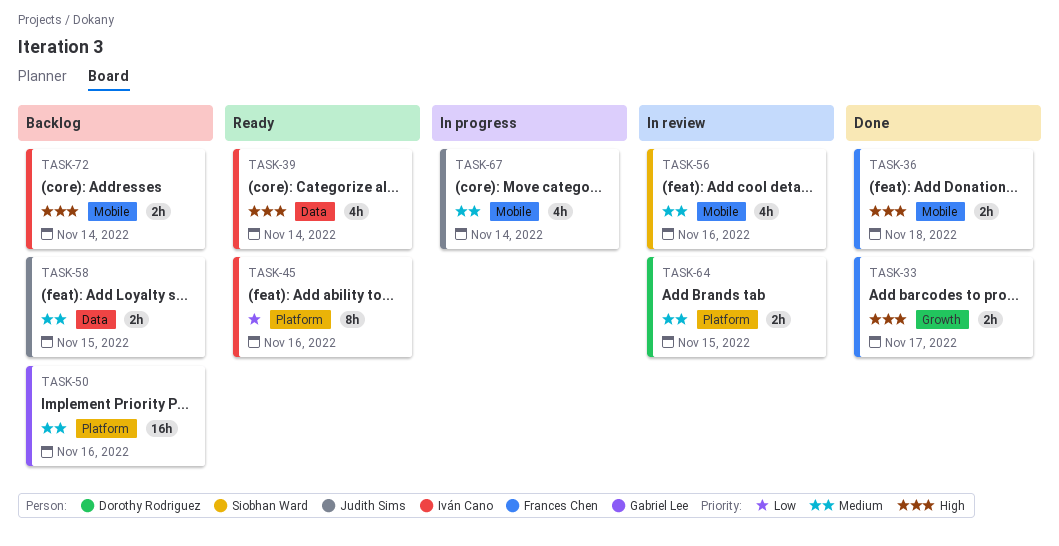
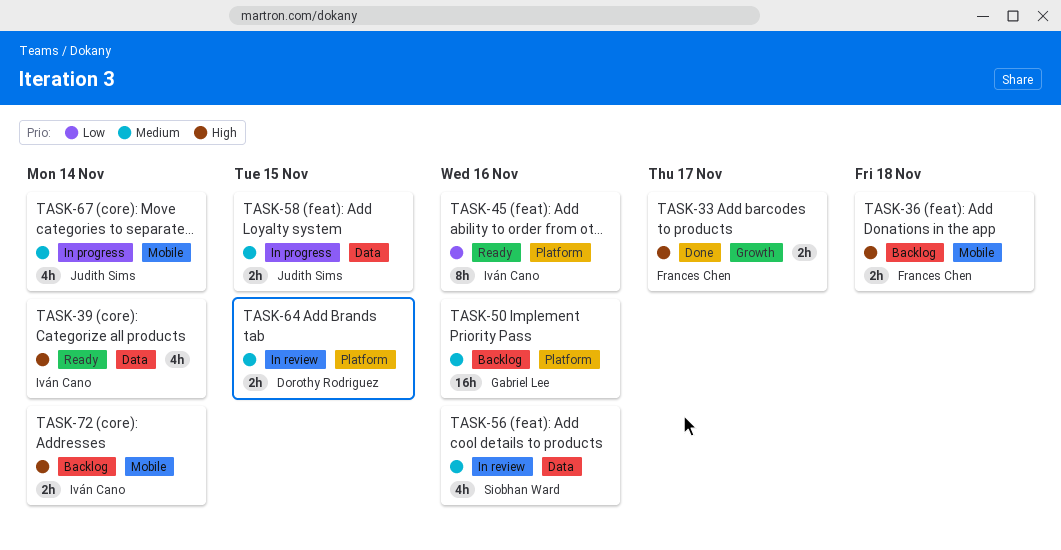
TASK-36, status: Done -> Backlog
TASK-56, label: Mobile -> Data
TASK-58, status: Backlog -> In progress

